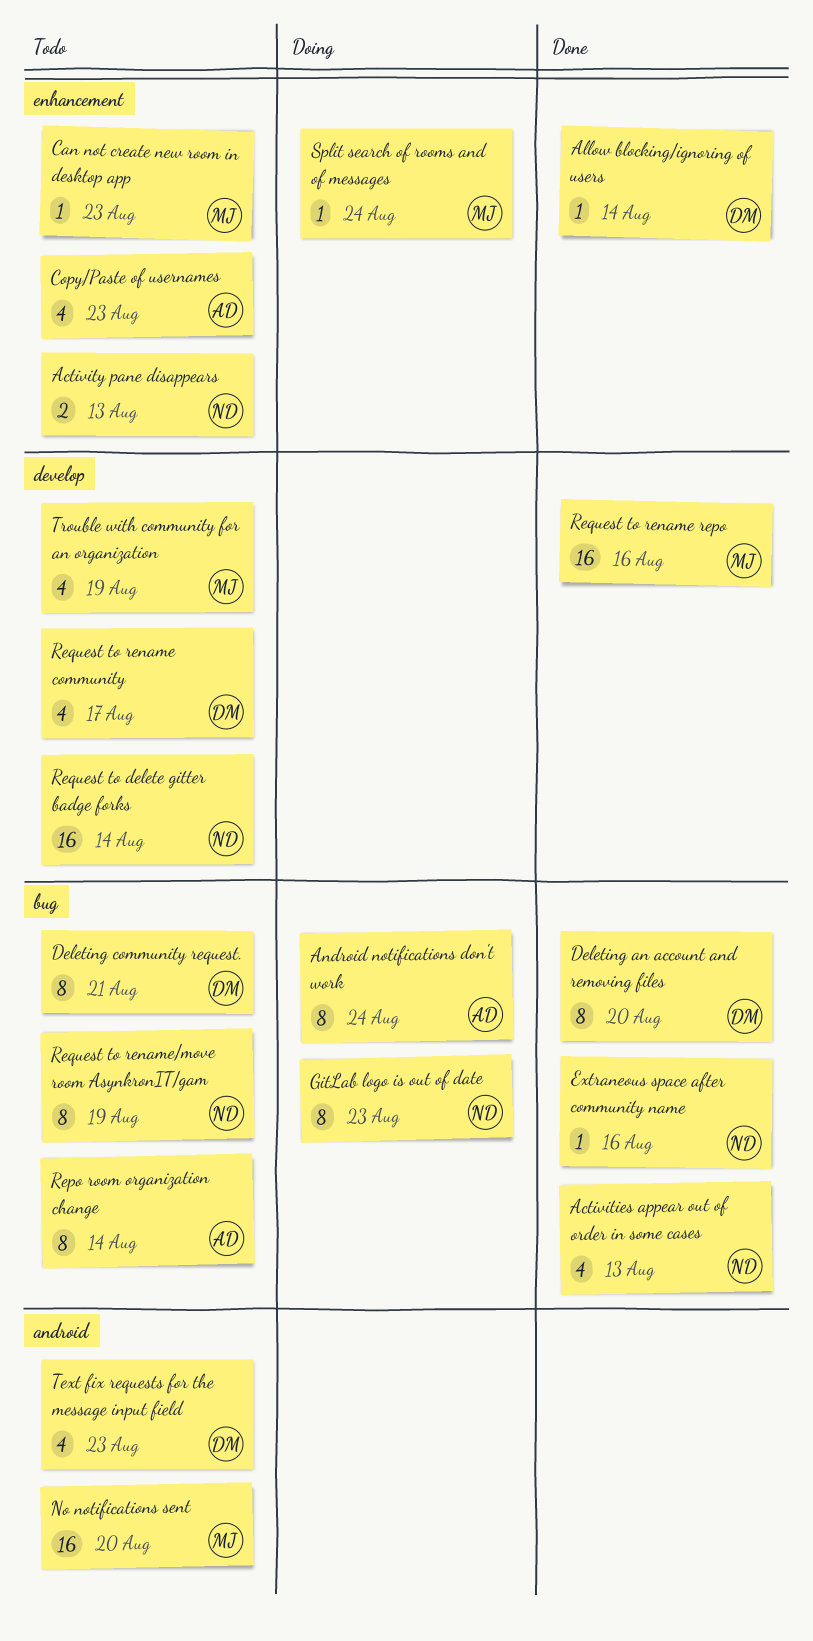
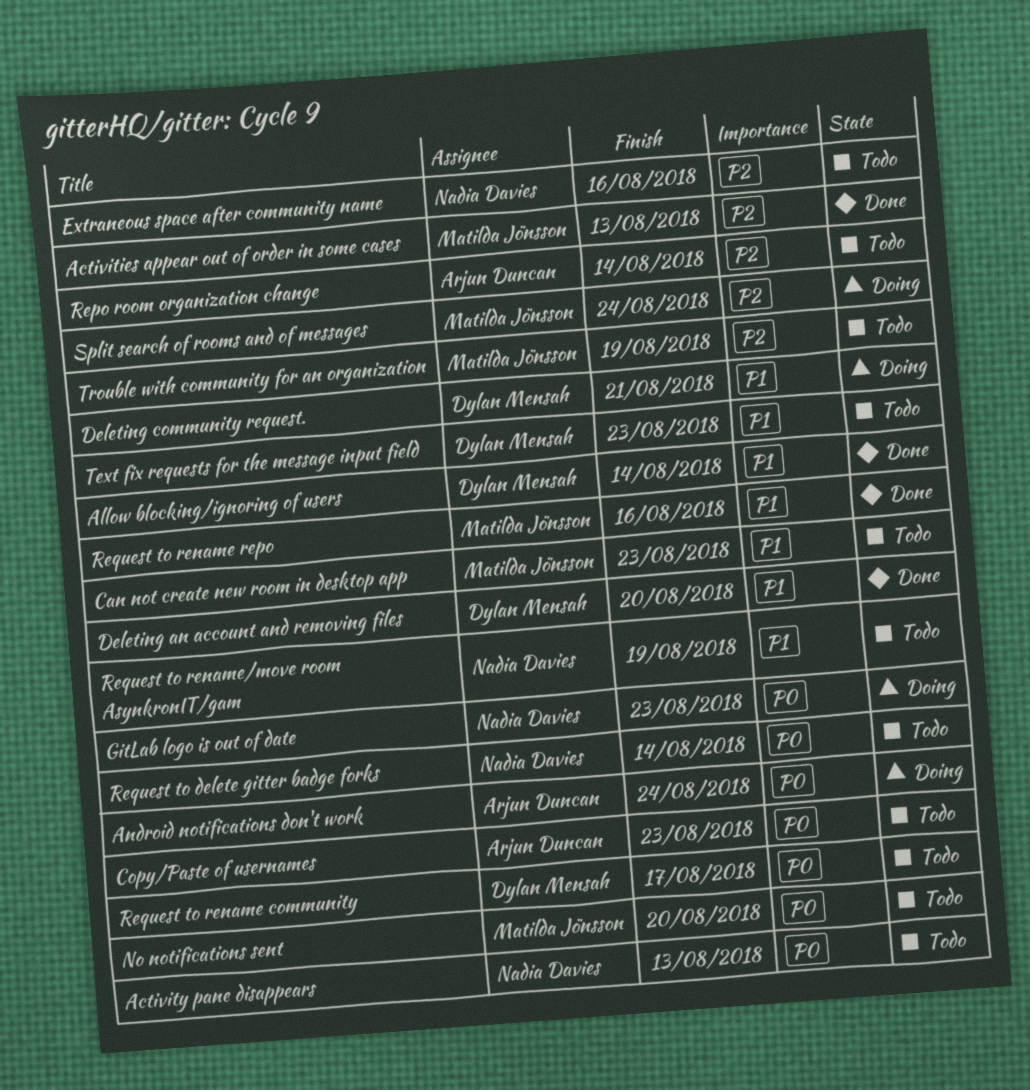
Activities appear out of order in some cases, owner: Nadia Davies -> Matilda Jönsson
Deleting community request., status: Todo -> Doing
Extraneous space after community name, status: Done -> Todo

